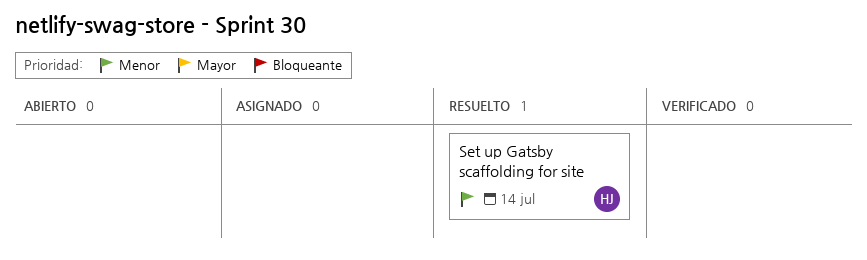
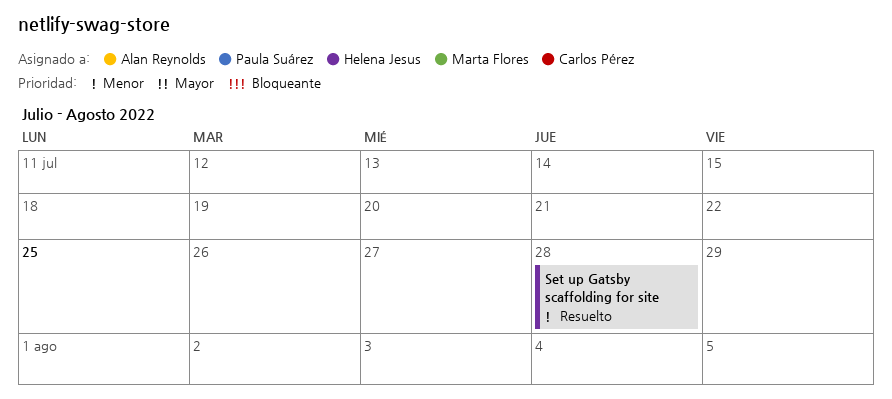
Set up Gatsby scaffolding for site, due: Jul 14 -> Jul 28

